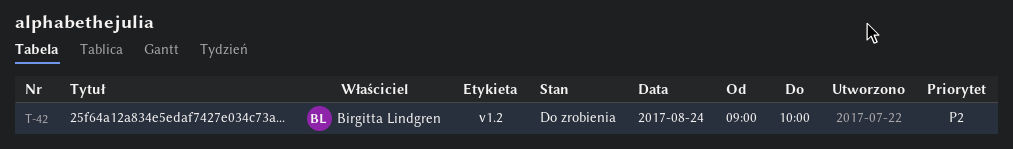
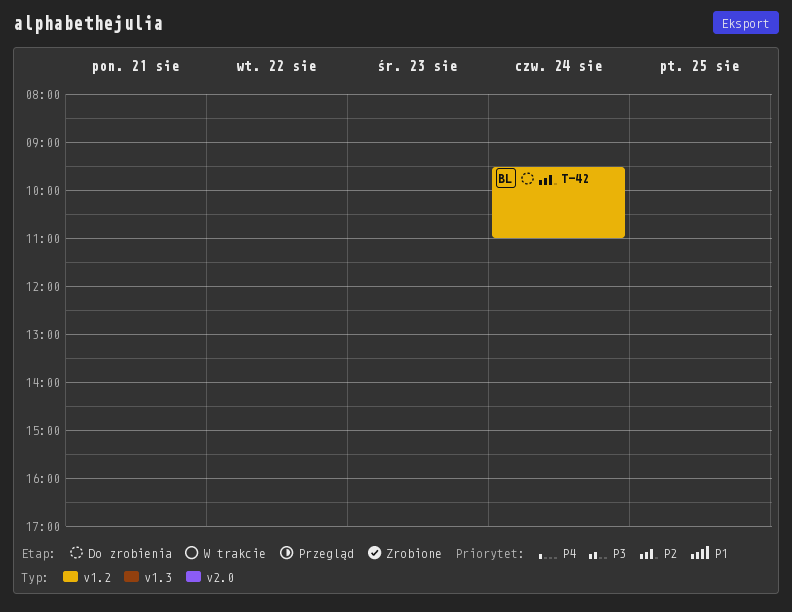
T-42, begins: 09:00 -> 09:30
T-42, ends: 10:00 -> 11:00

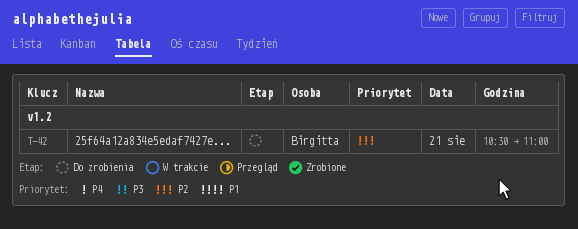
T-42, day: Aug 24 -> Aug 21
T-42, begins: 09:30 -> 10:30

